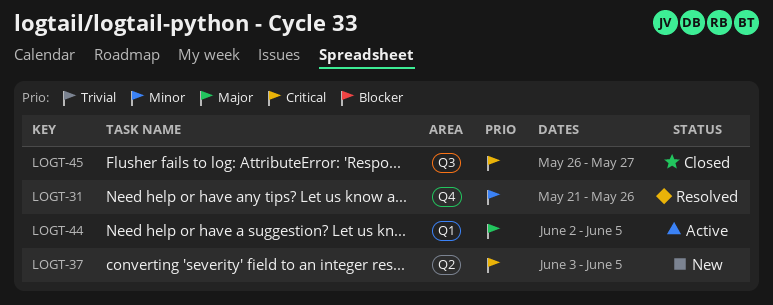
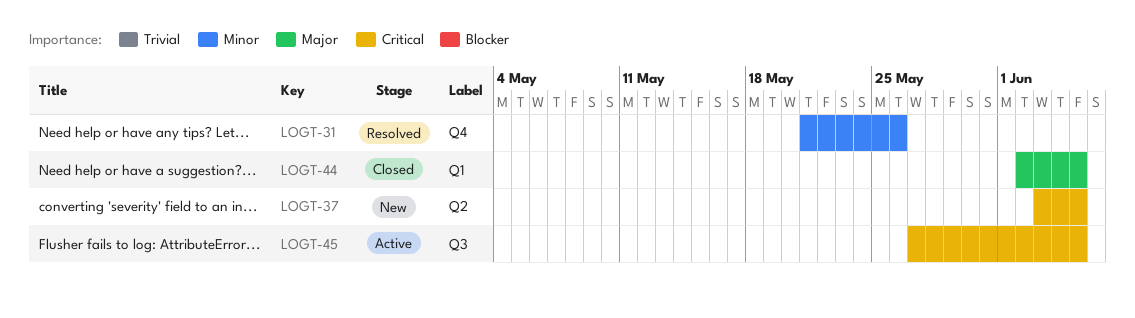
LOGT-44, status: Active -> Closed
LOGT-45, status: Closed -> Active
LOGT-45, start: May 26 -> May 27
LOGT-45, due: May 27 -> Jun 5

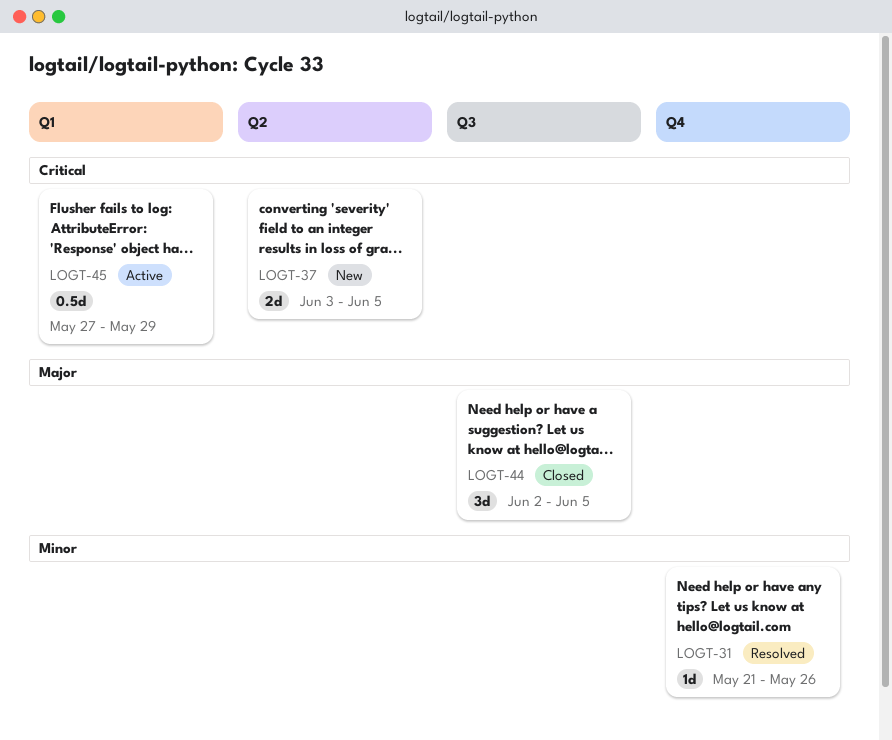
LOGT-44, label: Q1 -> Q3
LOGT-45, label: Q3 -> Q1
LOGT-45, due: Jun 5 -> May 29

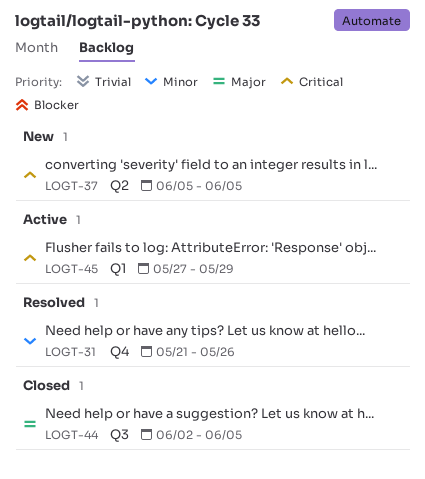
LOGT-37, start: Jun 3 -> Jun 5

